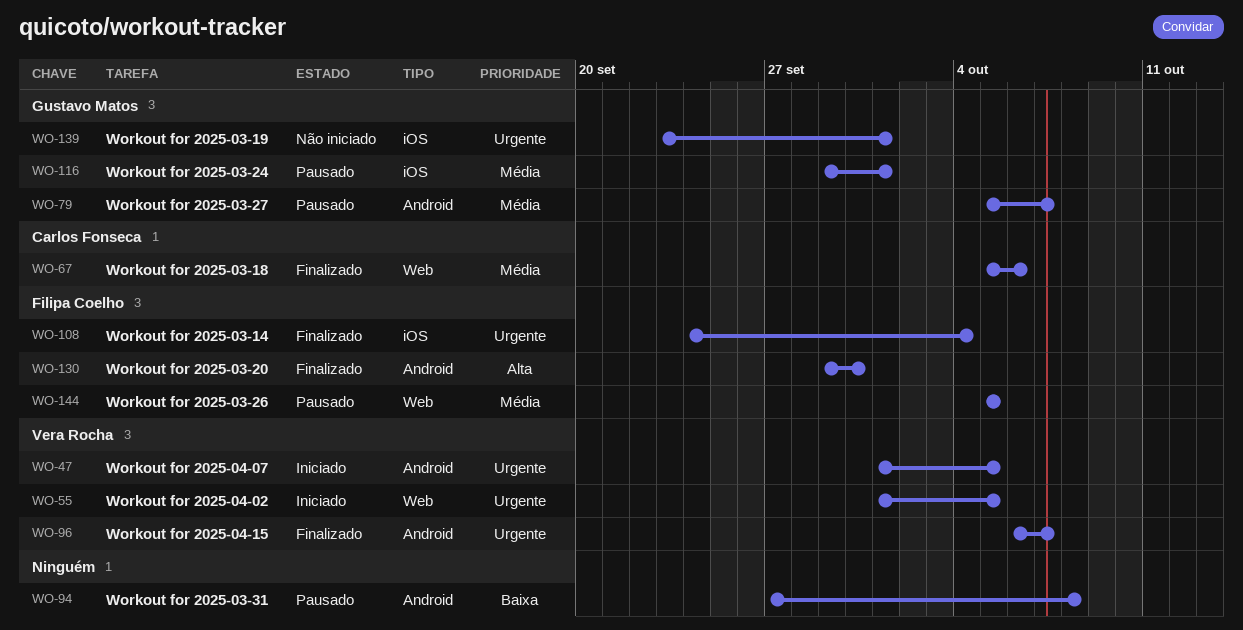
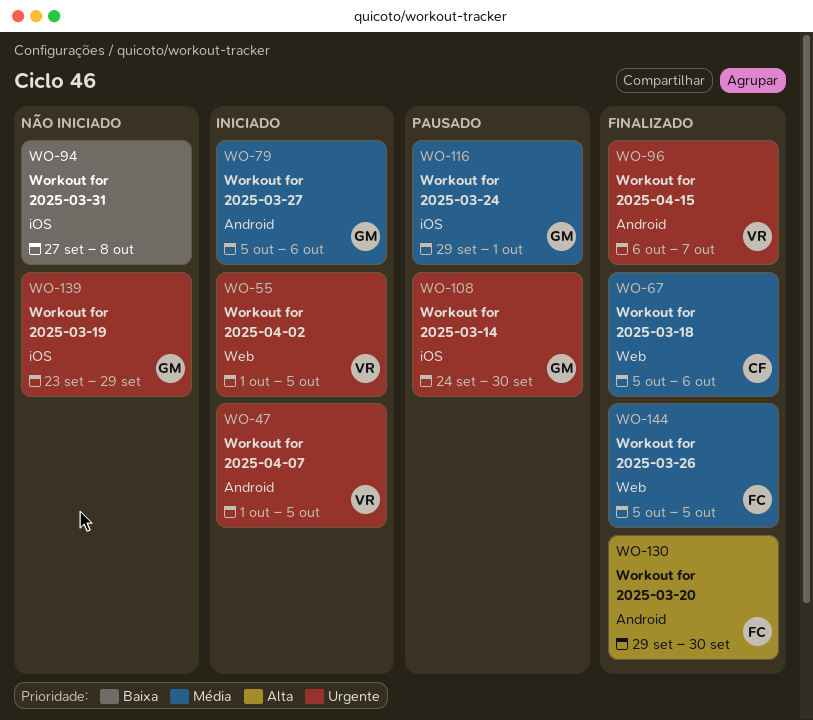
WO-79, status: Pausado -> Iniciado
WO-79, due: Oct 7 -> Oct 6
WO-94, status: Pausado -> Não iniciado
WO-94, label: Android -> iOS
WO-108, status: Finalizado -> Pausado
WO-108, owner: Filipa Coelho -> Gustavo Matos
WO-108, due: Oct 4 -> Sep 30
WO-139, due: Oct 1 -> Sep 29
WO-144, status: Pausado -> Finalizado

